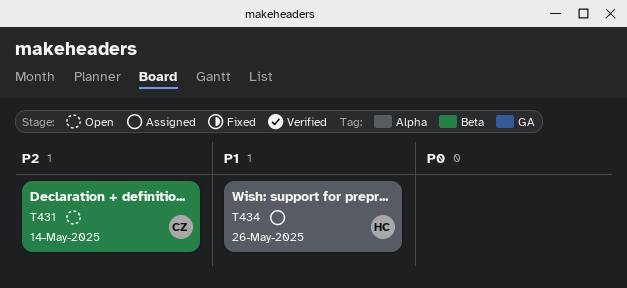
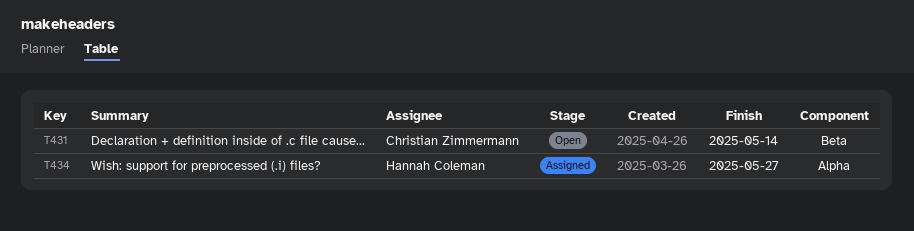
T434, due: May 26 -> May 27

